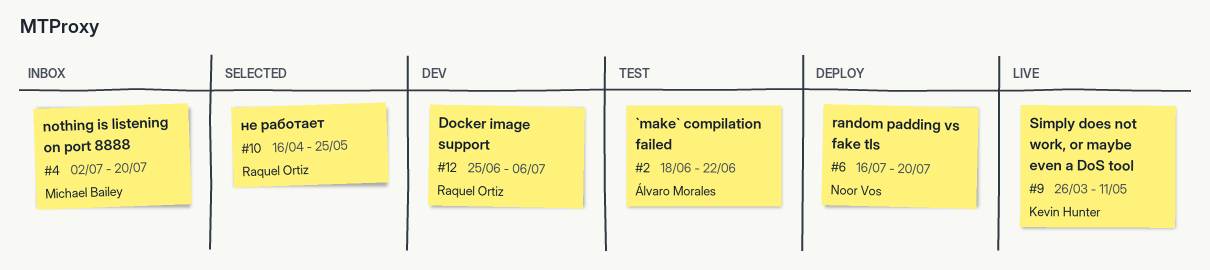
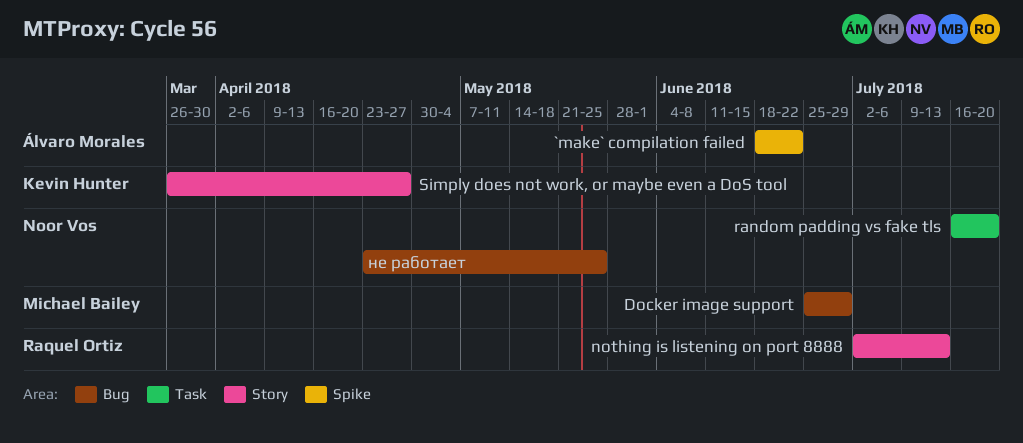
Docker image support, owner: Raquel Ortiz -> Michael Bailey
Docker image support, due: Jul 6 -> Jun 29
nothing is listening on port 8888, owner: Michael Bailey -> Raquel Ortiz
nothing is listening on port 8888, due: Jul 20 -> Jul 13
Simply does not work, or maybe even a DoS tool, due: May 11 -> Apr 27
не работает, owner: Raquel Ortiz -> Noor Vos
не работает, start: Apr 16 -> Apr 23

